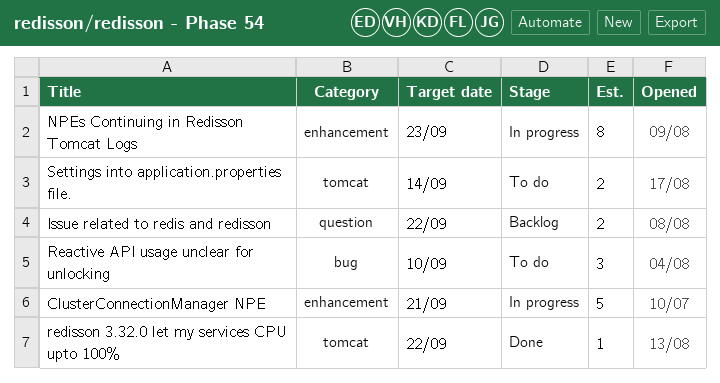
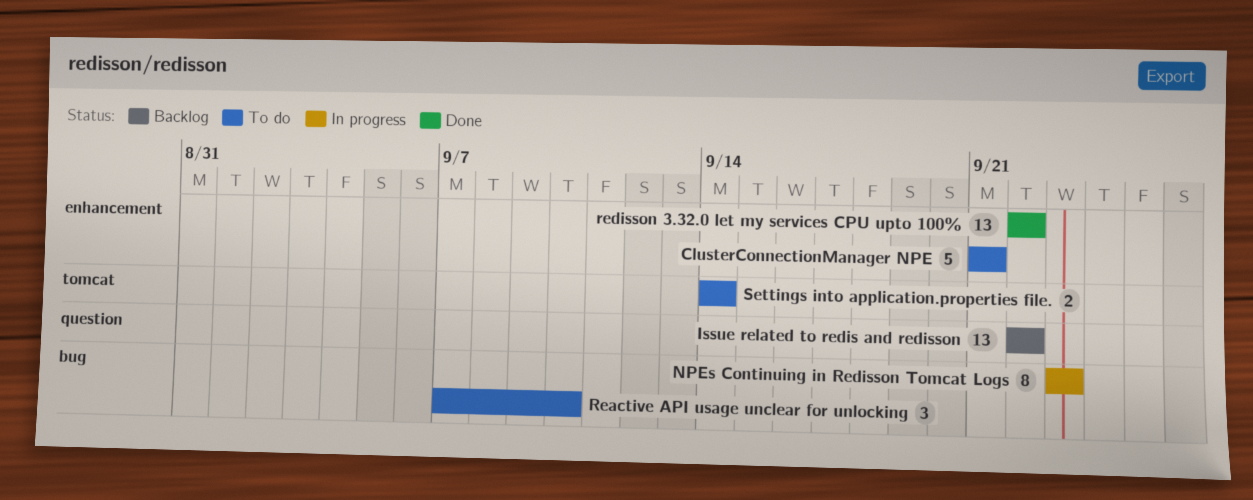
ClusterConnectionManager NPE, status: In progress -> To do
Issue related to redis and redisson, estimate: 2 -> 13
NPEs Continuing in Redisson Tomcat Logs, label: enhancement -> bug
redisson 3.32.0 let my services CPU upto 100%, label: tomcat -> enhancement
redisson 3.32.0 let my services CPU upto 100%, estimate: 1 -> 13

